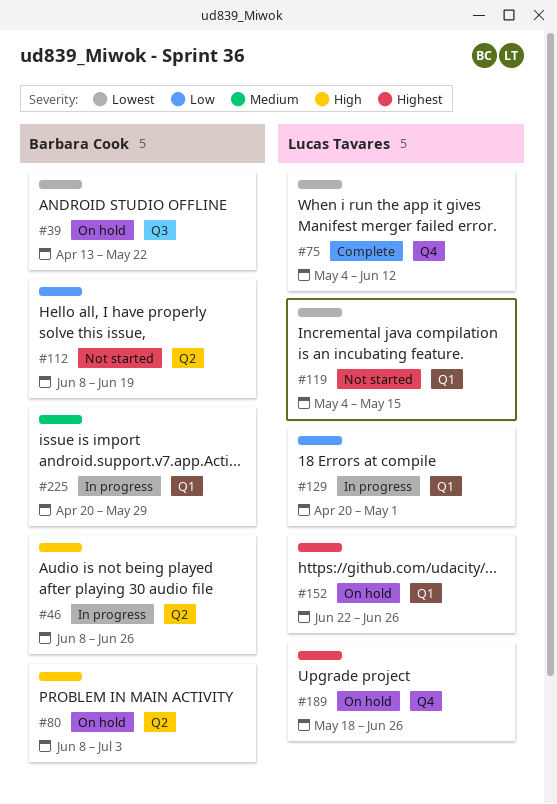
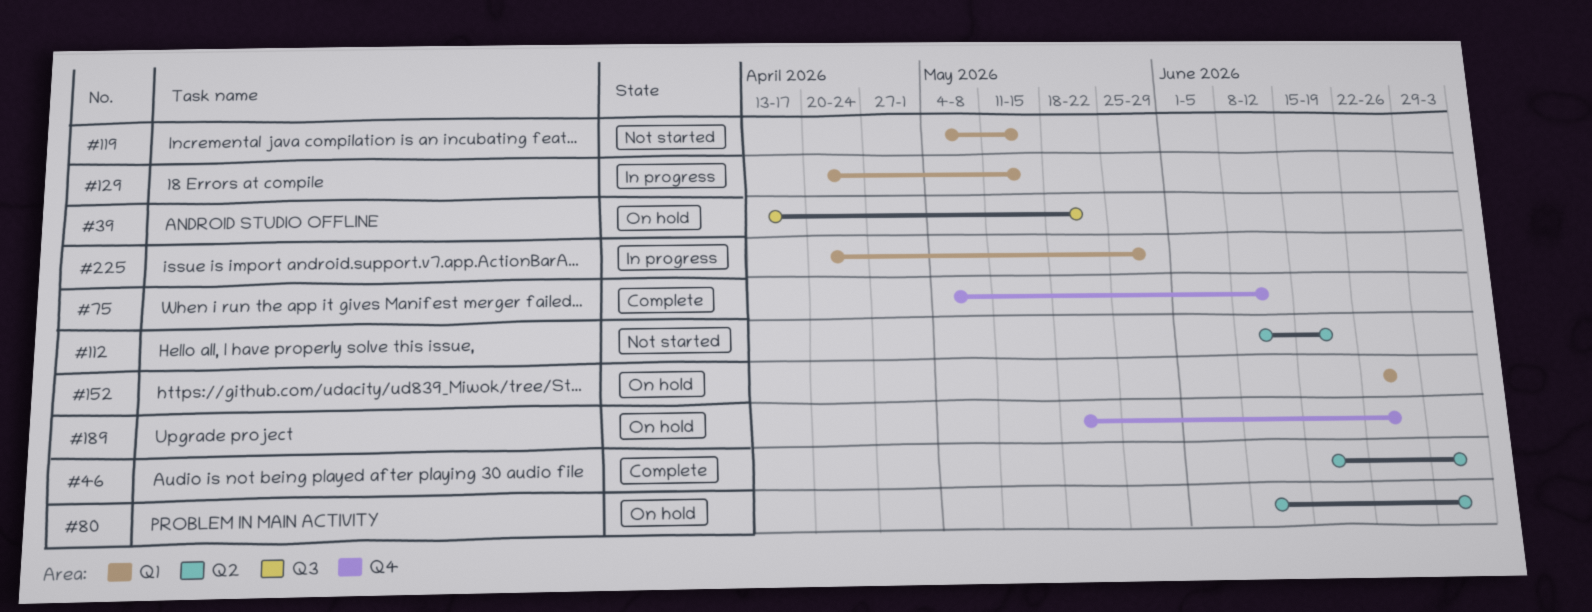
#46, status: In progress -> Complete
#46, start: Jun 8 -> Jun 15
#46, due: Jun 26 -> Jul 3
#129, due: May 1 -> May 15

